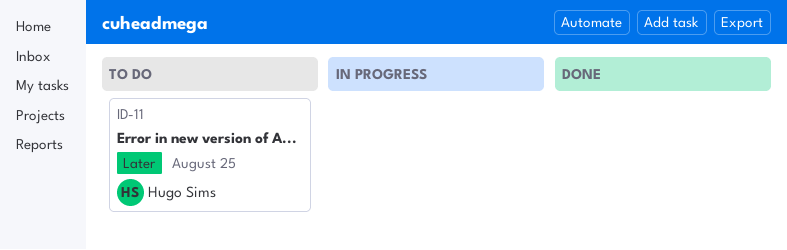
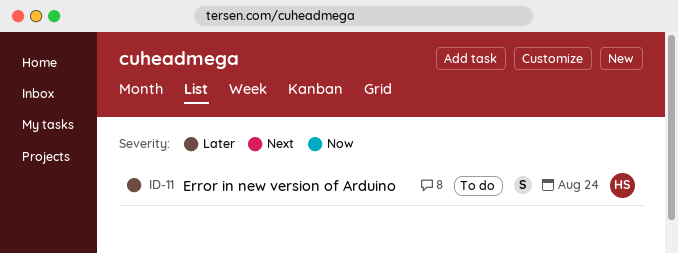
ID-11, due: Aug 25 -> Aug 24

